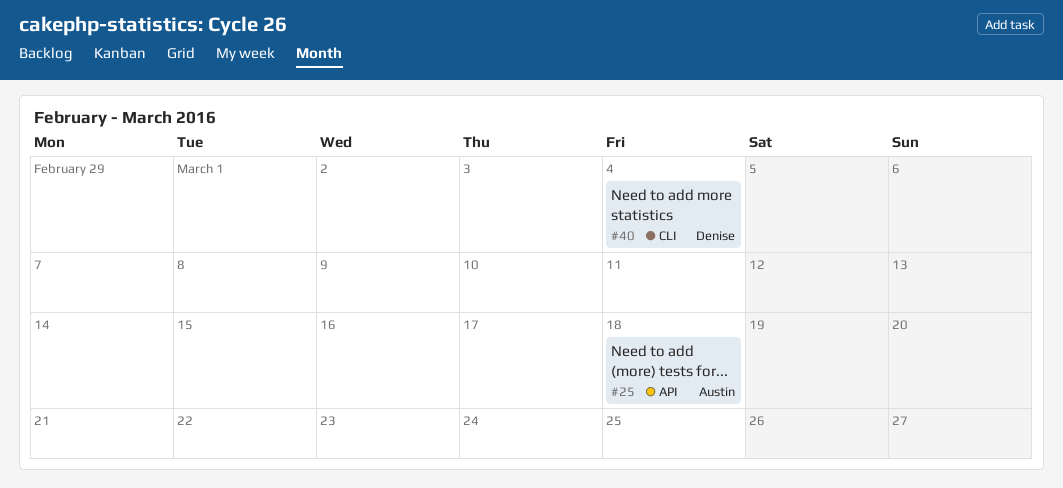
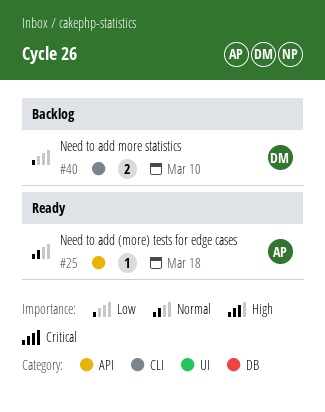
#40, due: Mar 4 -> Mar 10

